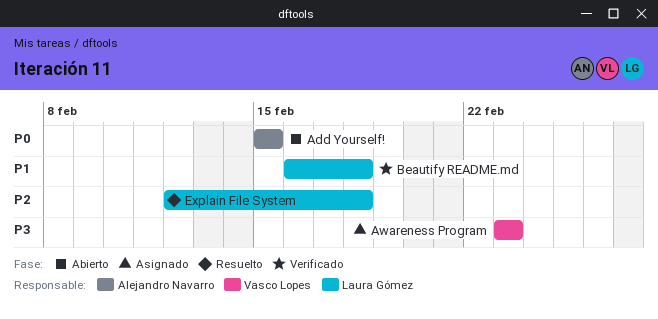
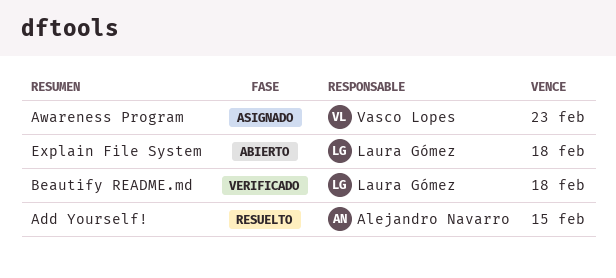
Add Yourself!, status: Abierto -> Resuelto
Explain File System, status: Resuelto -> Abierto

